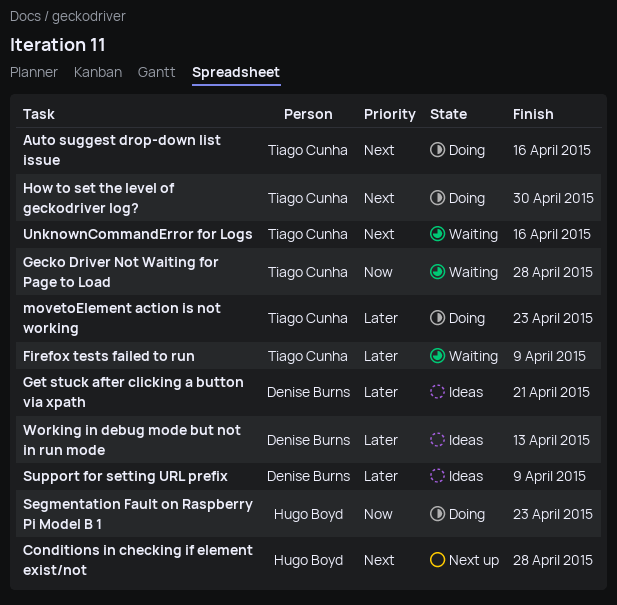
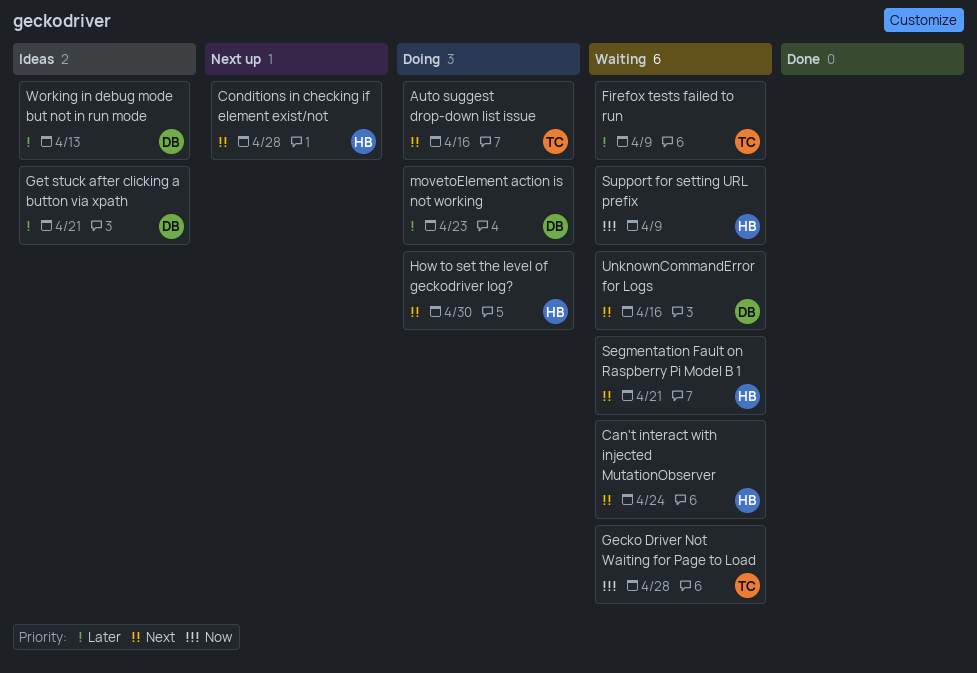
Can't interact with injected MutationObserver: none -> present
How to set the level of geckodriver log?, owner: Tiago Cunha -> Hugo Boyd
movetoElement action is not working, owner: Tiago Cunha -> Denise Burns
Segmentation Fault on Raspberry Pi Model B 1, status: Doing -> Waiting
Segmentation Fault on Raspberry Pi Model B 1, priority: Now -> Next
Segmentation Fault on Raspberry Pi Model B 1, due: Apr 23 -> Apr 21
Support for setting URL prefix, status: Ideas -> Waiting
Support for setting URL prefix, owner: Denise Burns -> Hugo Boyd
Support for setting URL prefix, priority: Later -> Now
UnknownCommandError for Logs, owner: Tiago Cunha -> Denise Burns

